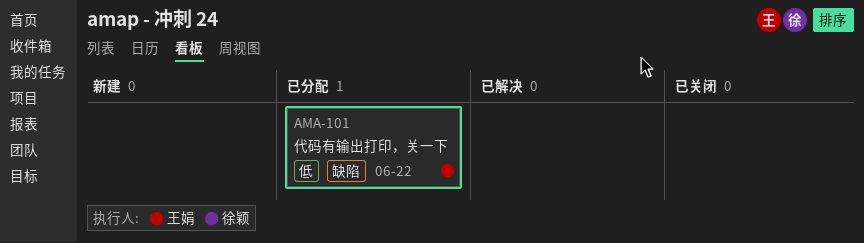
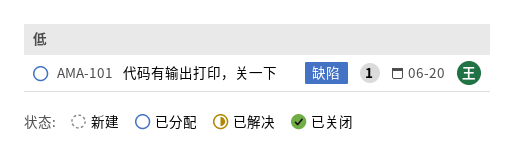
AMA-101, due: Jun 22 -> Jun 20

